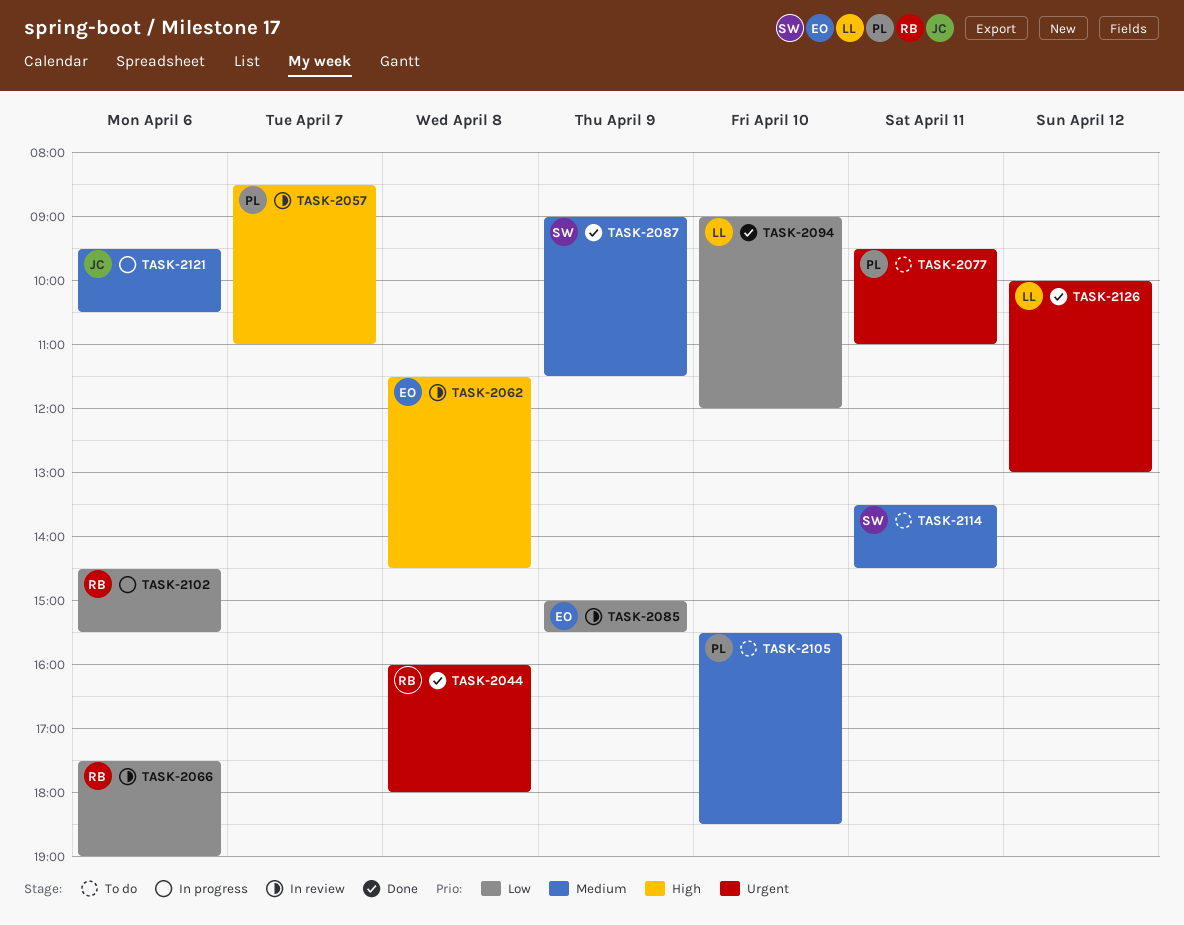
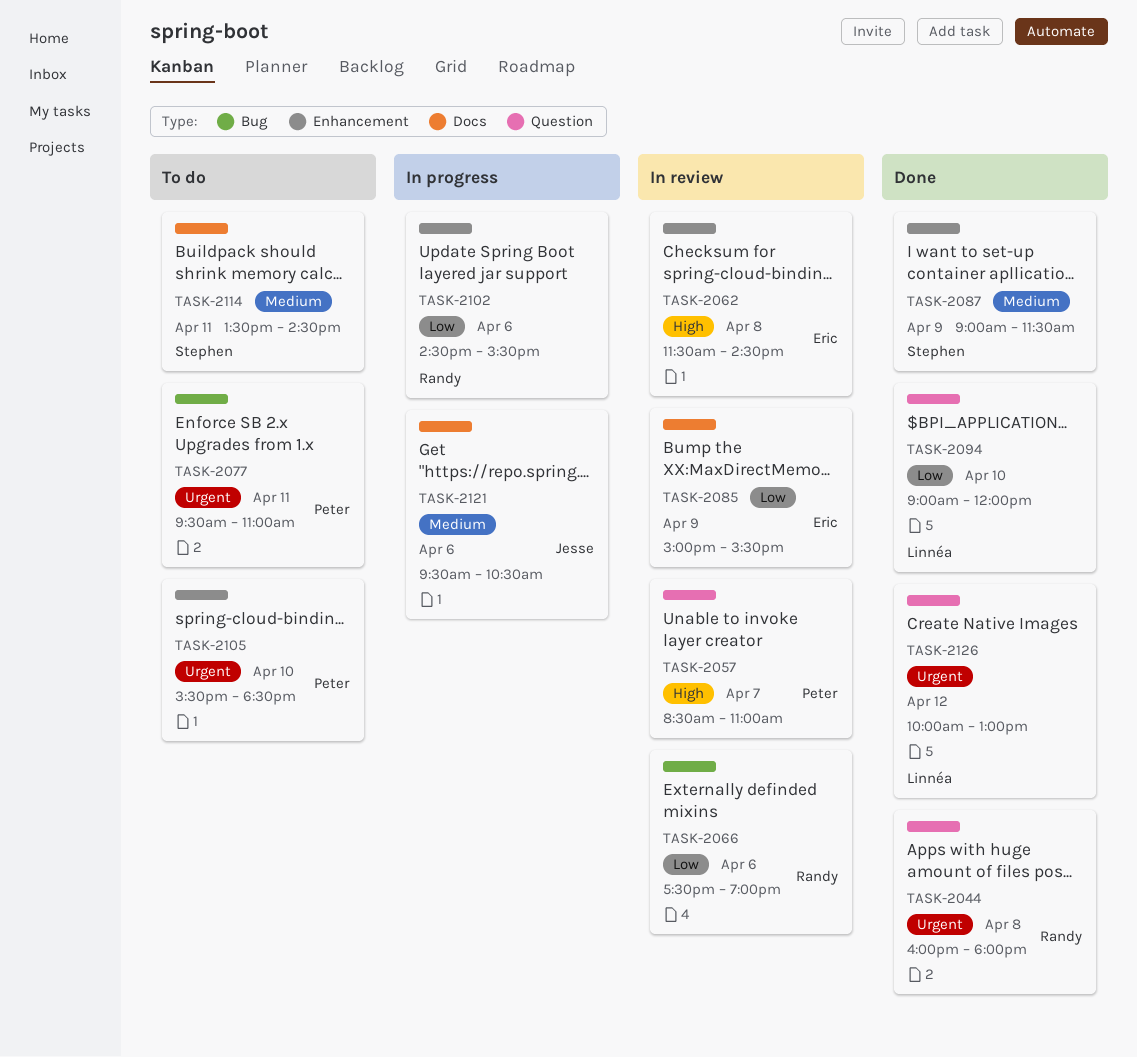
TASK-2105, priority: Medium -> Urgent

